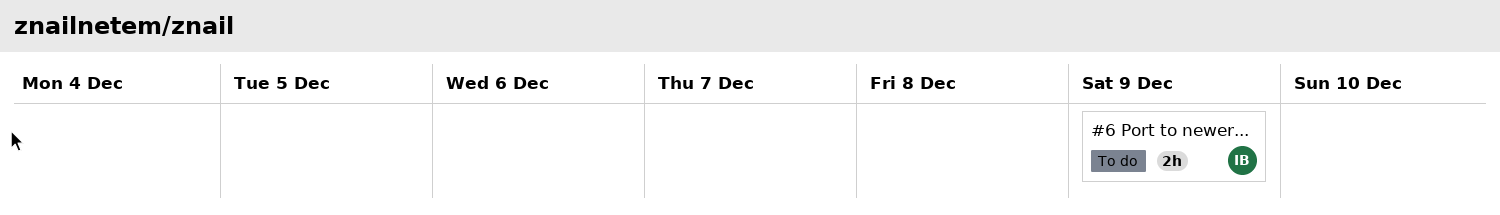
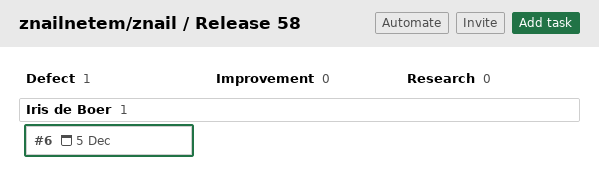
#6, due: Dec 9 -> Dec 5

